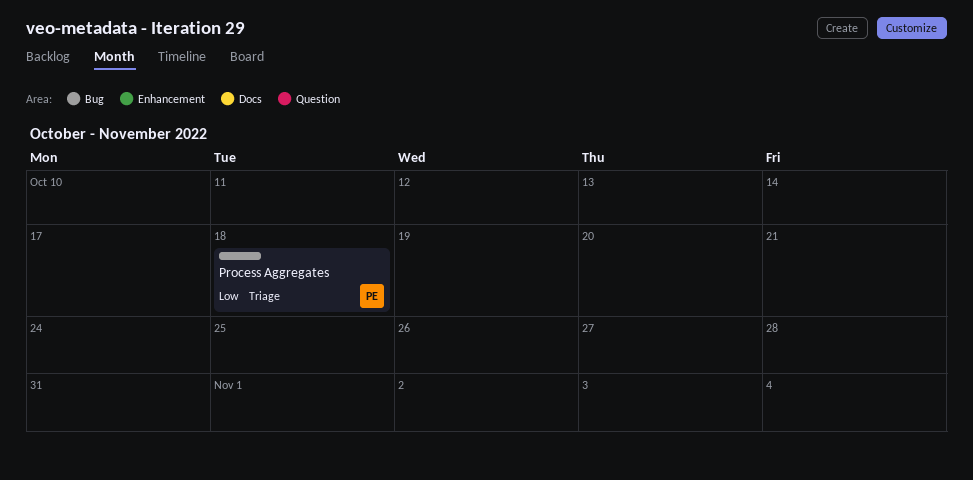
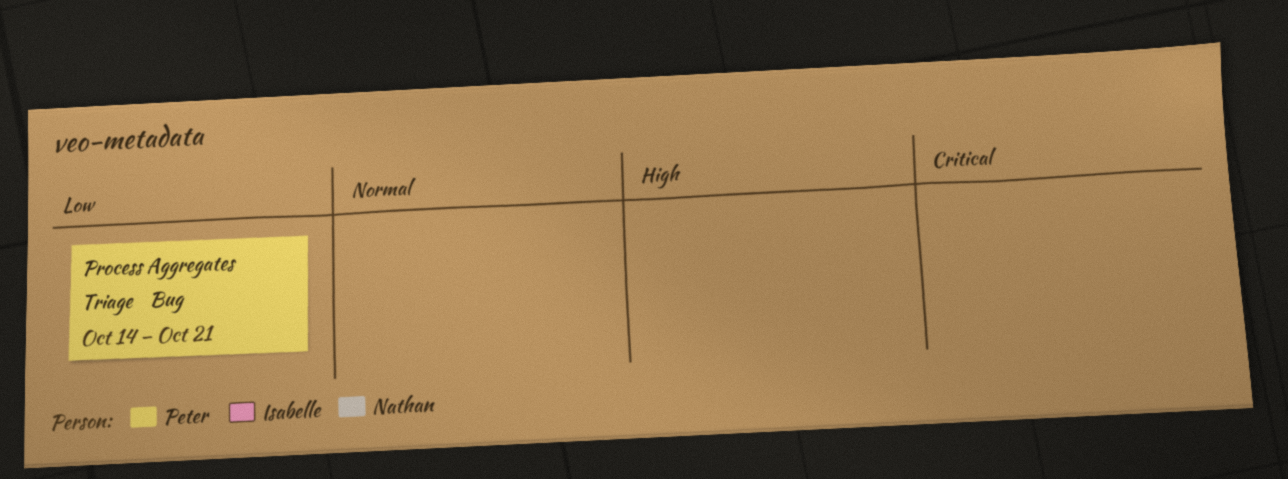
Process Aggregates, due: Oct 18 -> Oct 21

